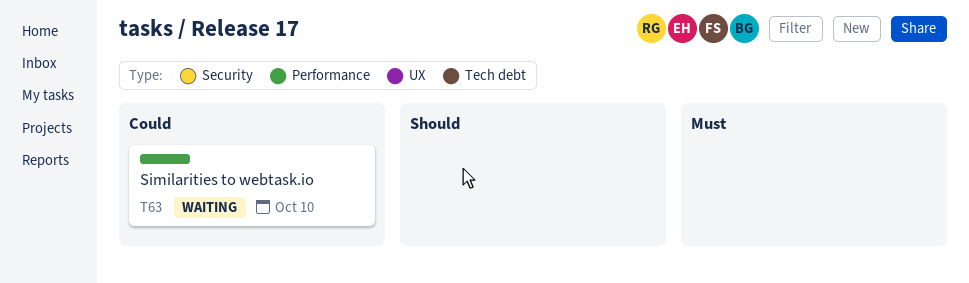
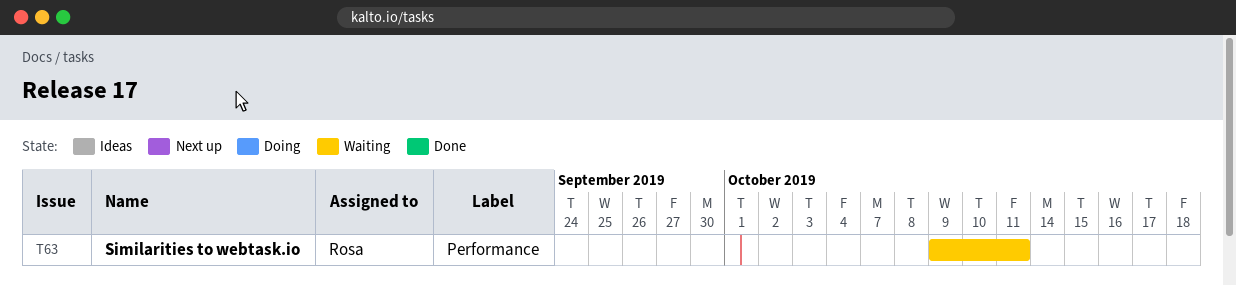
T63, due: Oct 10 -> Oct 11

